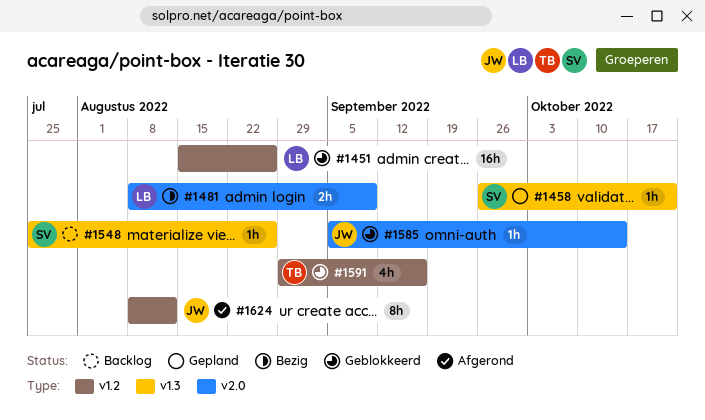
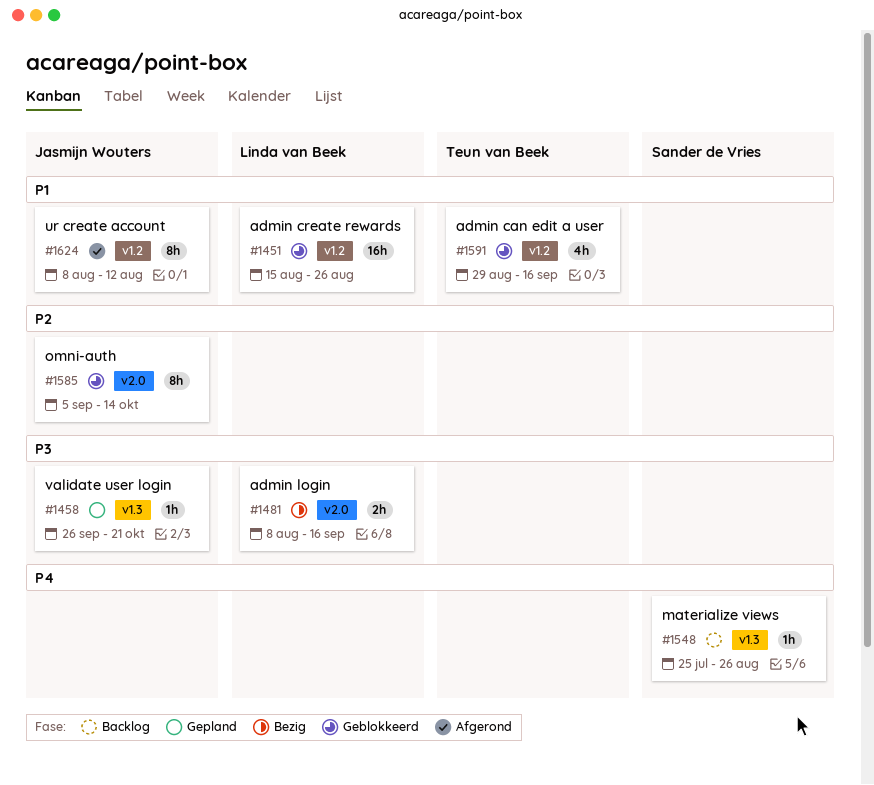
#1458, owner: Sander de Vries -> Jasmijn Wouters
#1481, due: Sep 9 -> Sep 16
#1585, estimate: 1h -> 8h

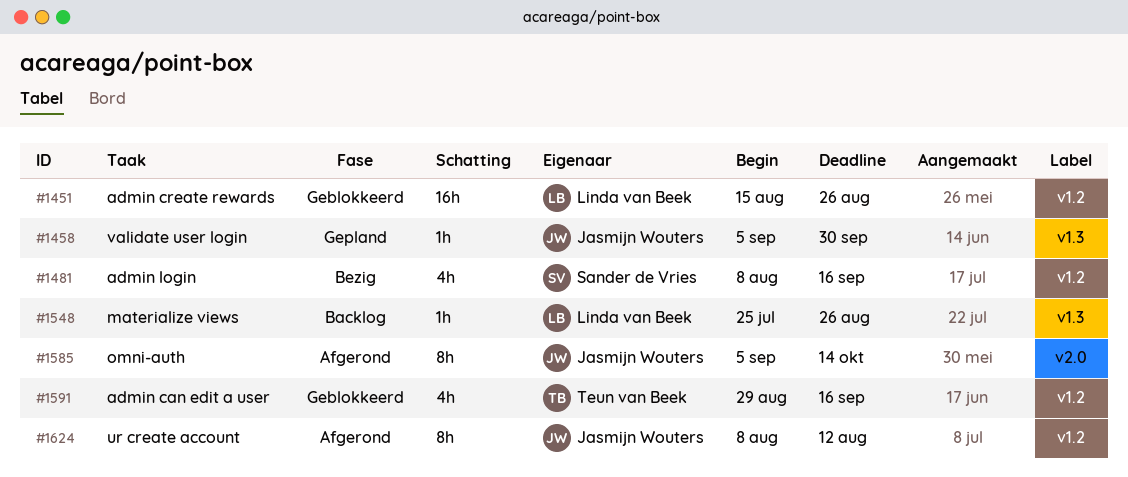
#1458, start: Sep 26 -> Sep 5
#1458, due: Oct 21 -> Sep 30
#1481, owner: Linda van Beek -> Sander de Vries
#1481, label: v2.0 -> v1.2
#1481, estimate: 2h -> 4h
#1548, owner: Sander de Vries -> Linda van Beek
#1585, status: Geblokkeerd -> Afgerond

